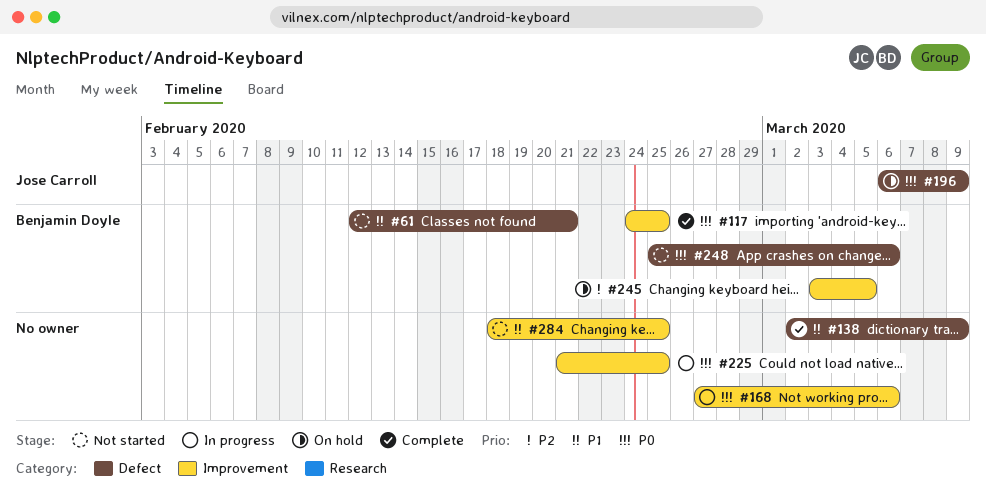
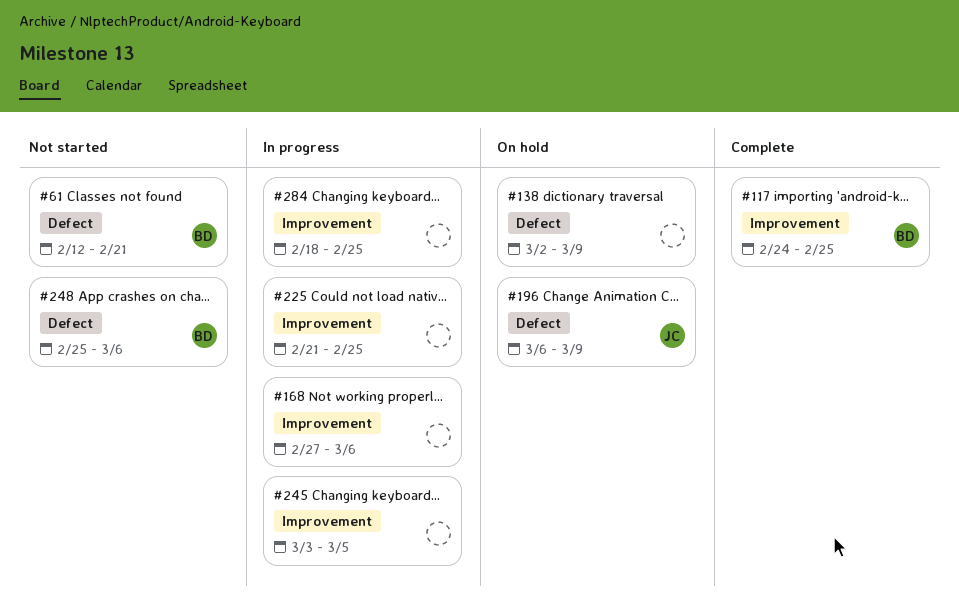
#138, status: Complete -> On hold
#245, status: On hold -> In progress
#245, owner: Benjamin Doyle -> none
#284, status: Not started -> In progress

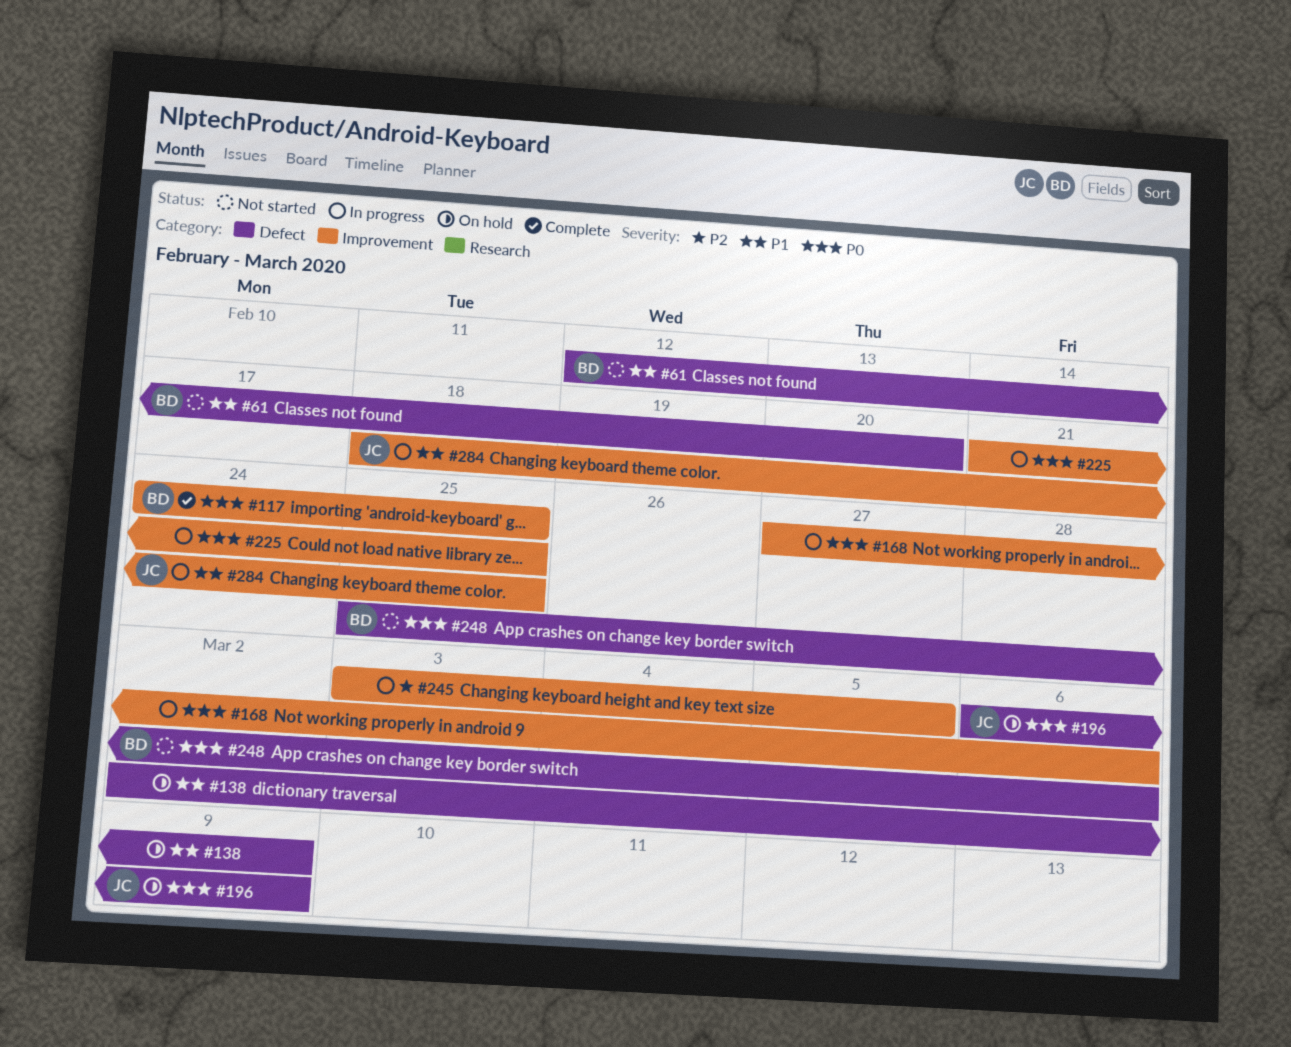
#61, due: Feb 21 -> Feb 20
#284, owner: none -> JC

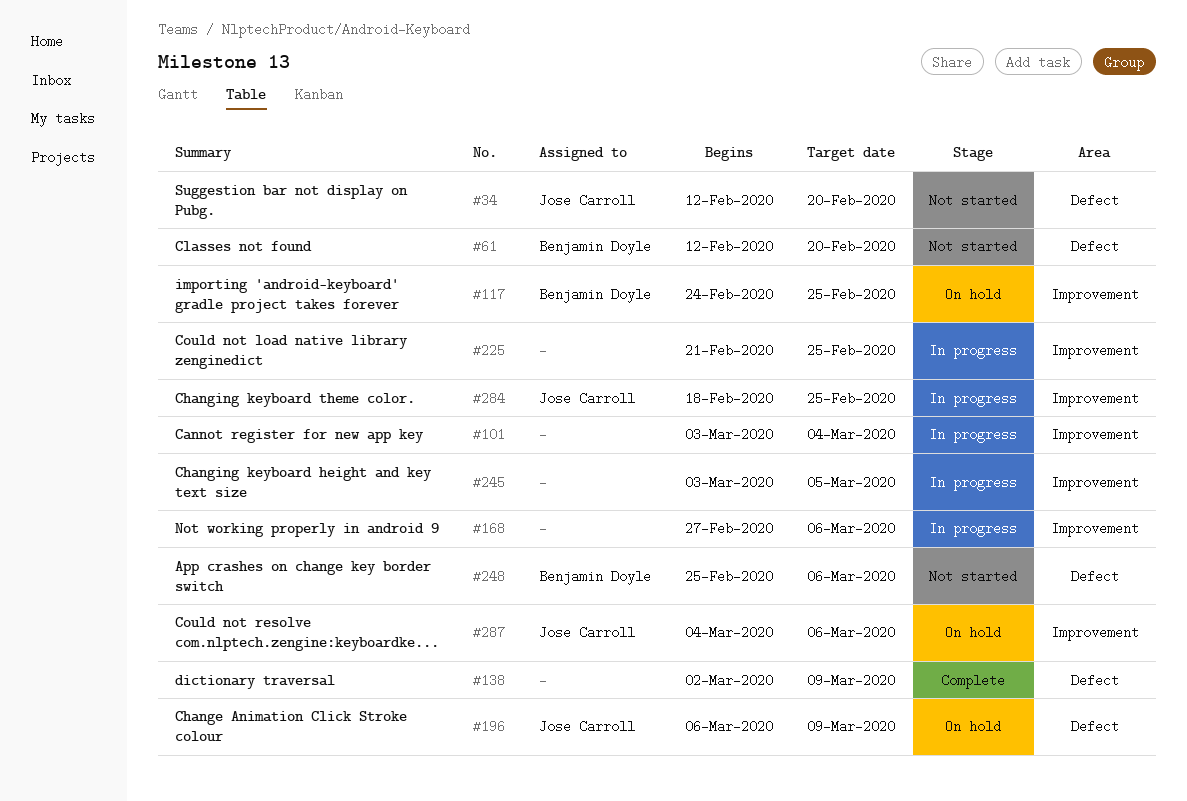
#34: none -> present
#101: none -> present
#117, status: Complete -> On hold
#138, status: On hold -> Complete
#287: none -> present

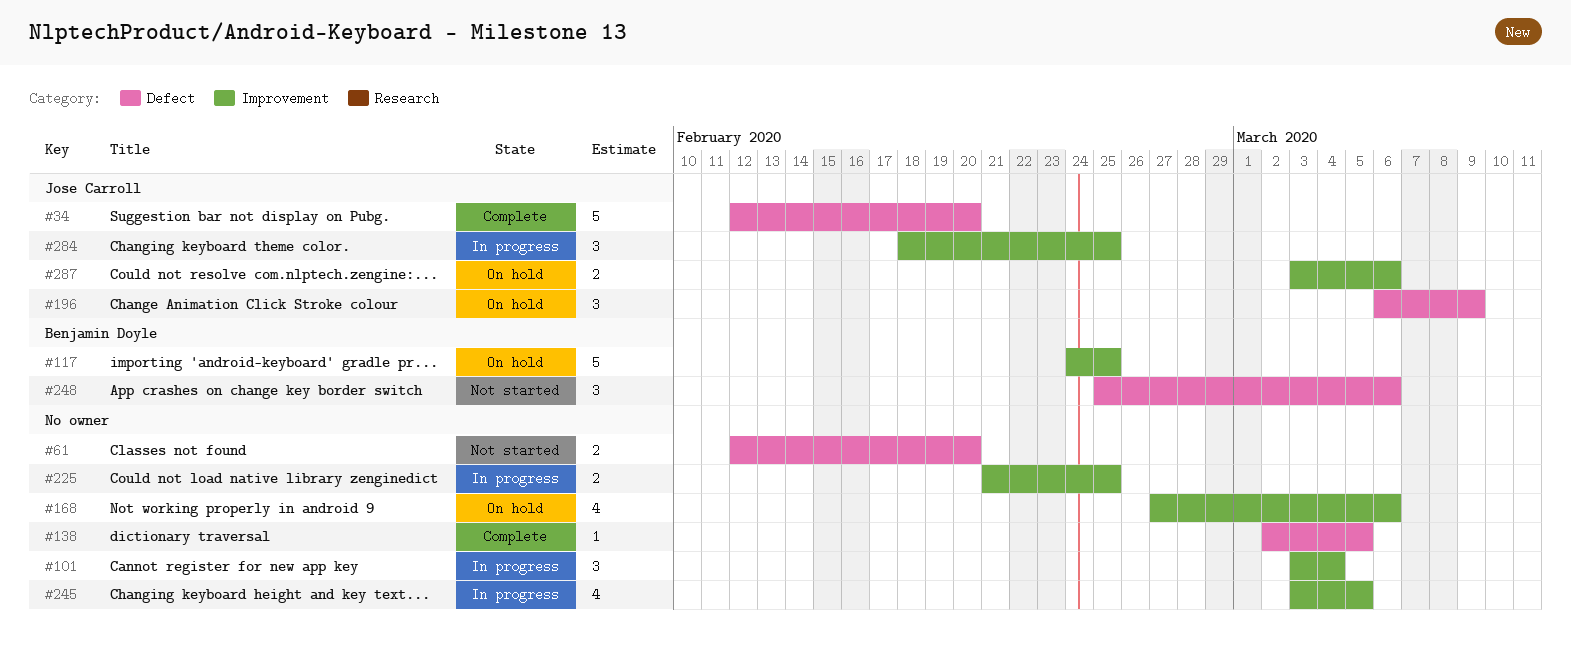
#34, status: Not started -> Complete
#61, owner: Benjamin Doyle -> none
#138, due: Mar 9 -> Mar 5
#168, status: In progress -> On hold
#287, start: Mar 4 -> Mar 3

